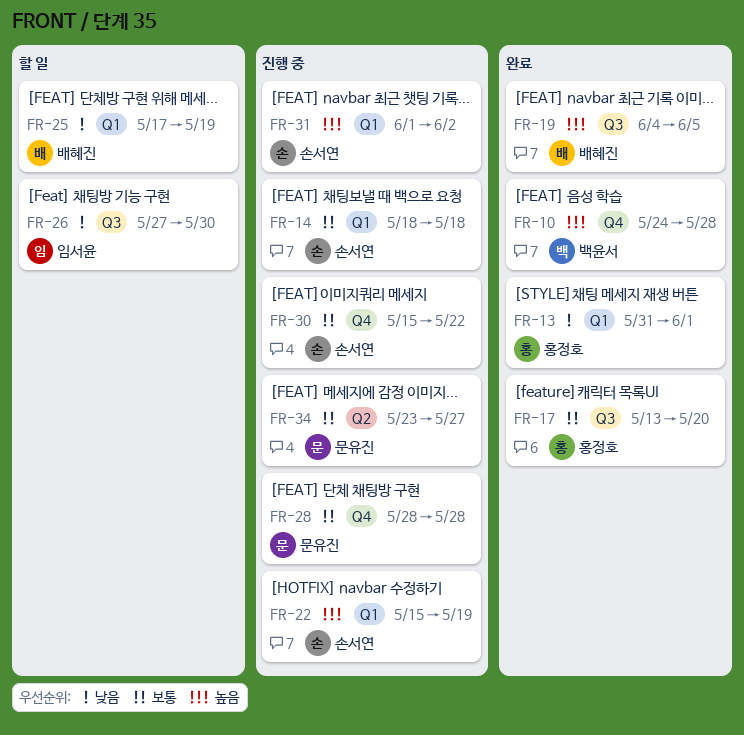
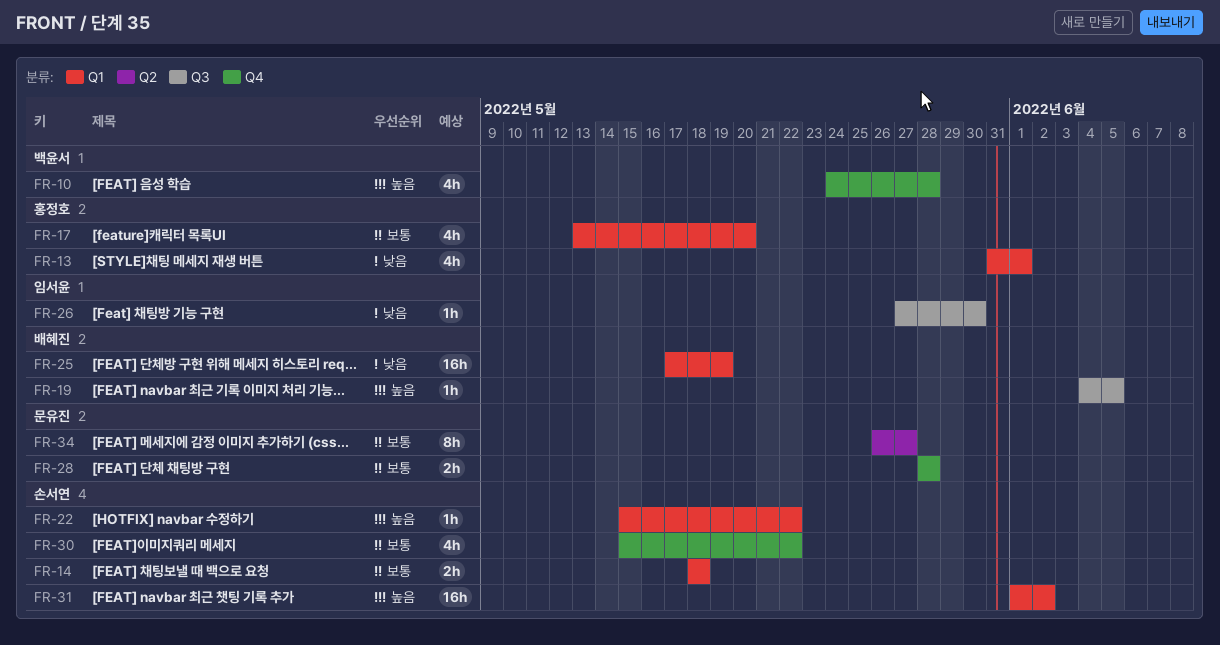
FR-17, label: Q3 -> Q1
FR-22, due: May 19 -> May 22
FR-34, start: May 23 -> May 26

